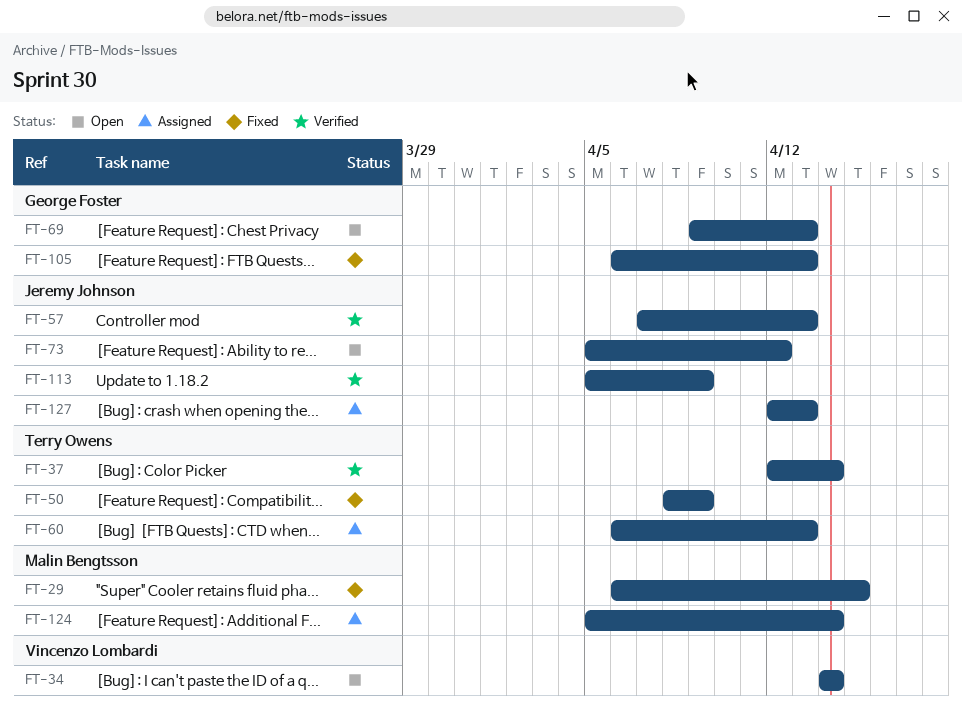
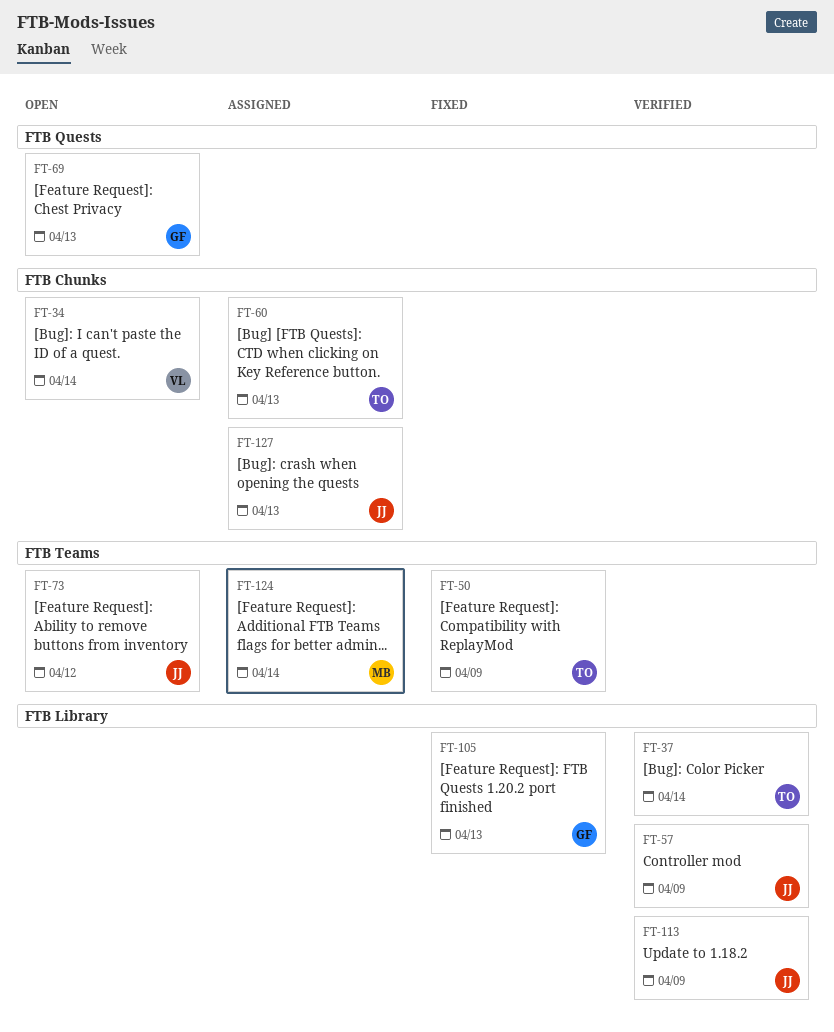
FT-29: present -> none
FT-57, due: Apr 13 -> Apr 9

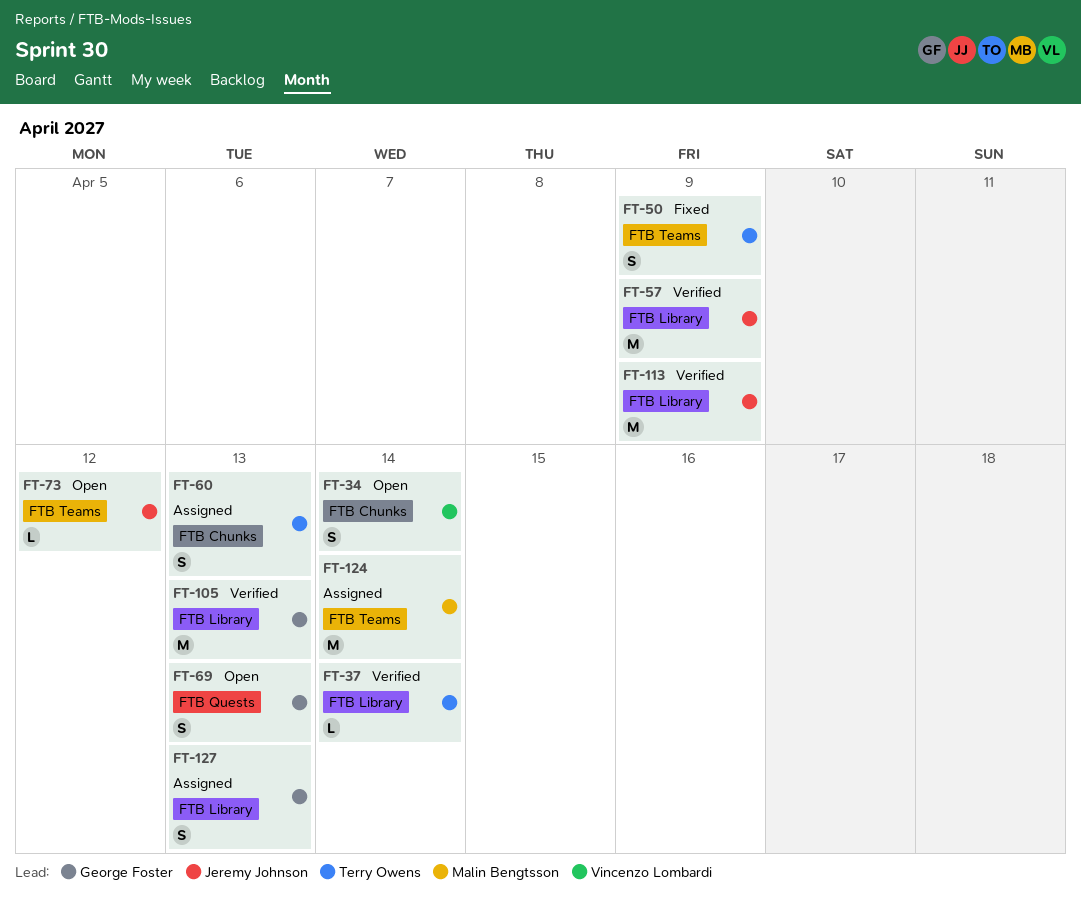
FT-105, status: Fixed -> Verified
FT-127, owner: Jeremy Johnson -> George Foster
FT-127, label: FTB Chunks -> FTB Library

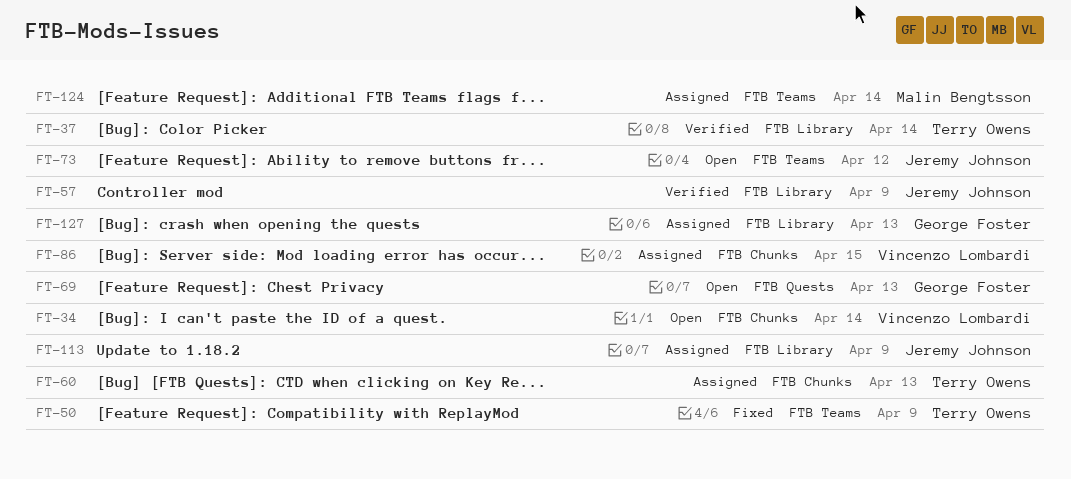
FT-86: none -> present
FT-105: present -> none
FT-113, status: Verified -> Assigned

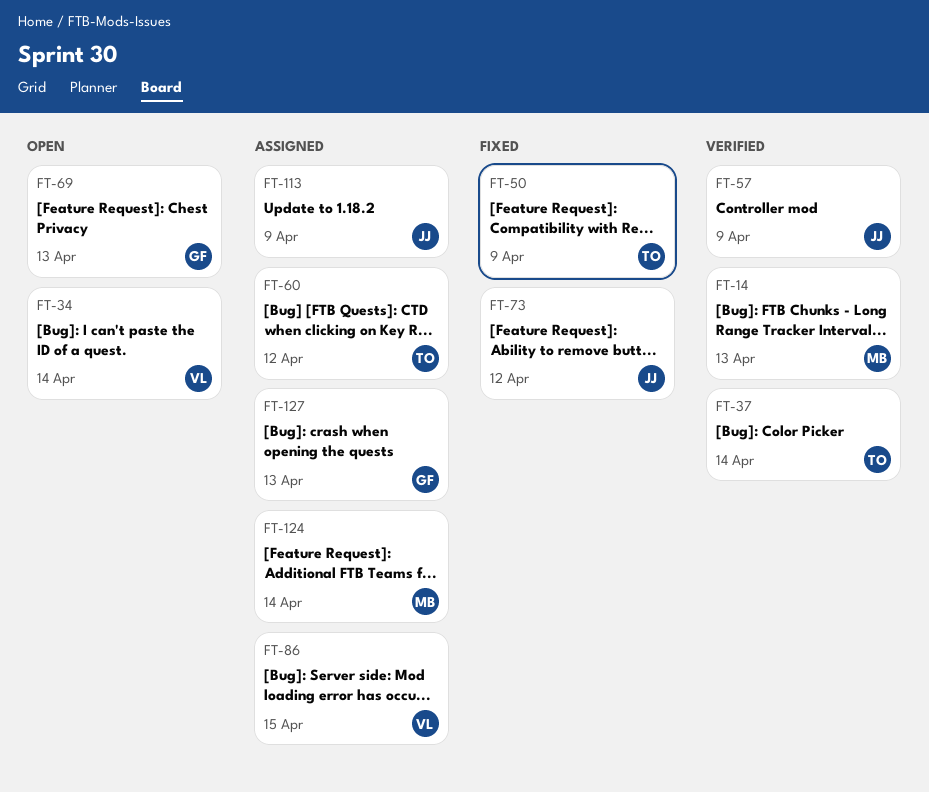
FT-14: none -> present
FT-60, due: Apr 13 -> Apr 12
FT-73, status: Open -> Fixed

